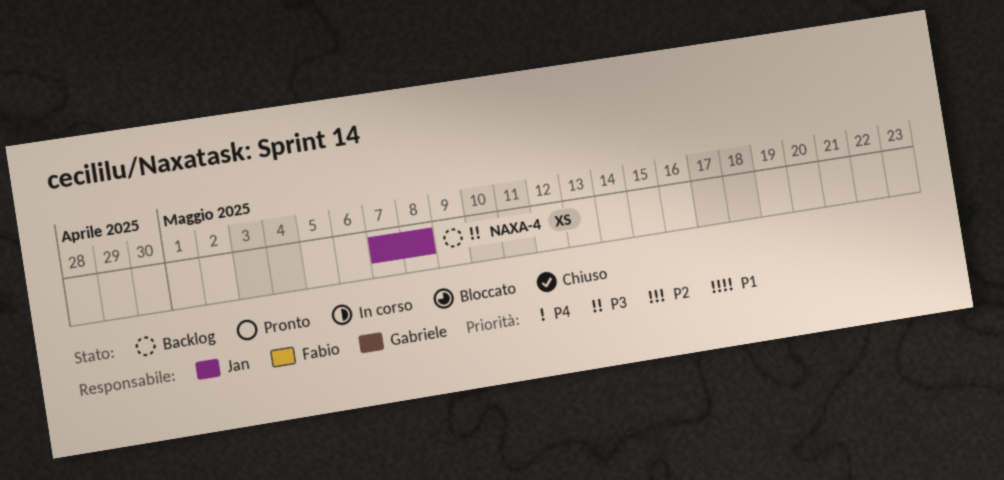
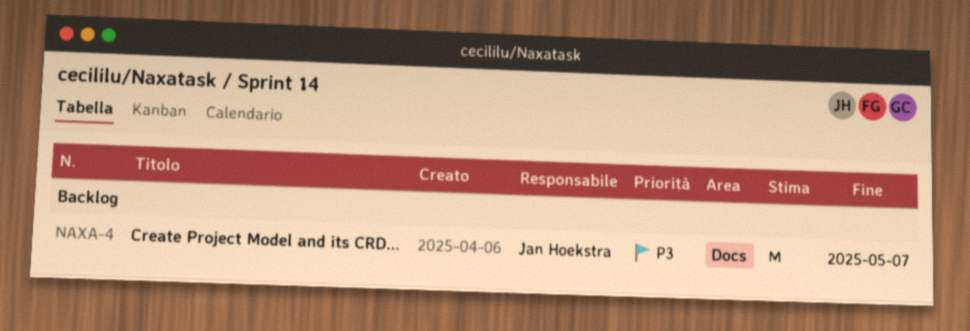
NAXA-4, estimate: XS -> M
NAXA-4, due: May 8 -> May 7

